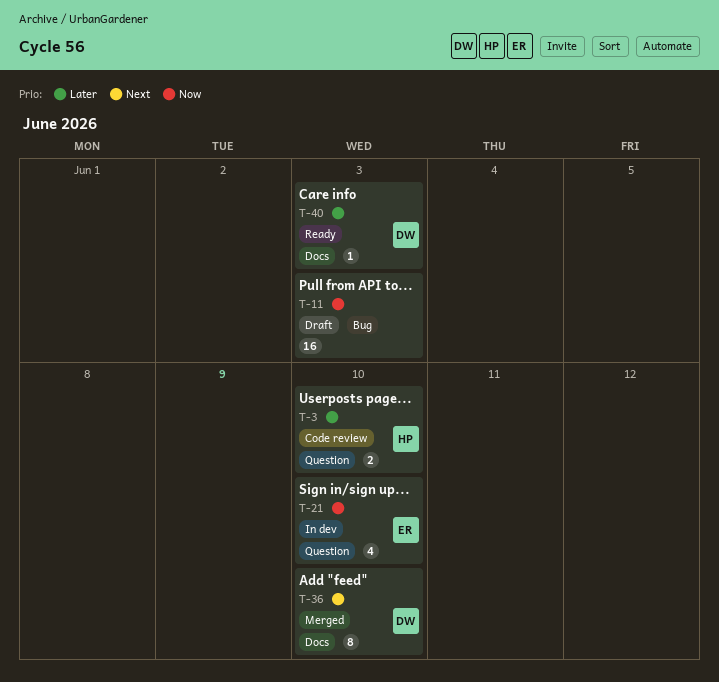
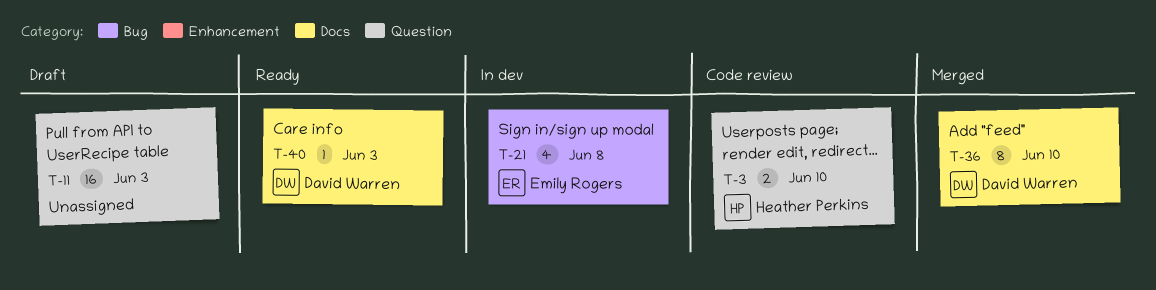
T-11, label: Bug -> Question
T-21, label: Question -> Bug
T-21, due: Jun 10 -> Jun 8

